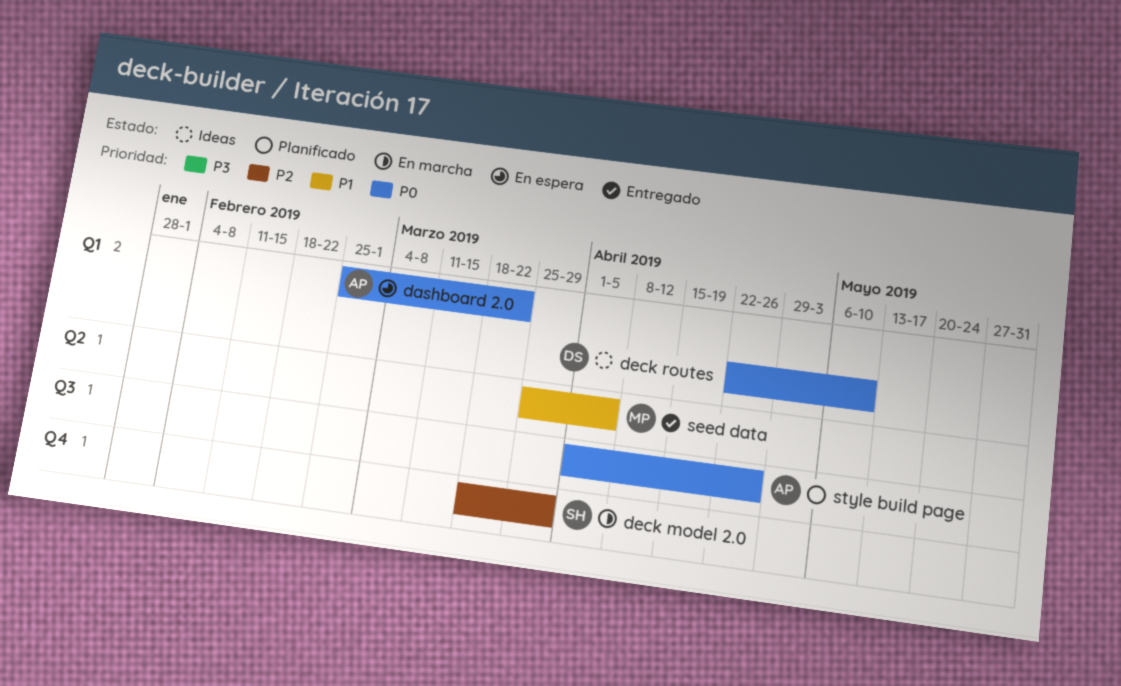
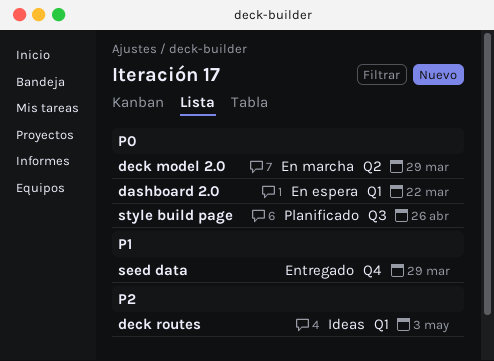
deck model 2.0, priority: P2 -> P0
deck model 2.0, label: Q4 -> Q2
deck routes, priority: P0 -> P2
deck routes, due: May 10 -> May 3
seed data, label: Q2 -> Q4
seed data, due: Apr 5 -> Mar 29

